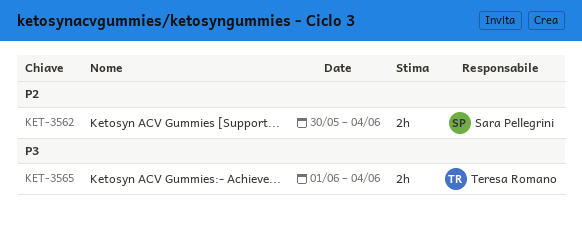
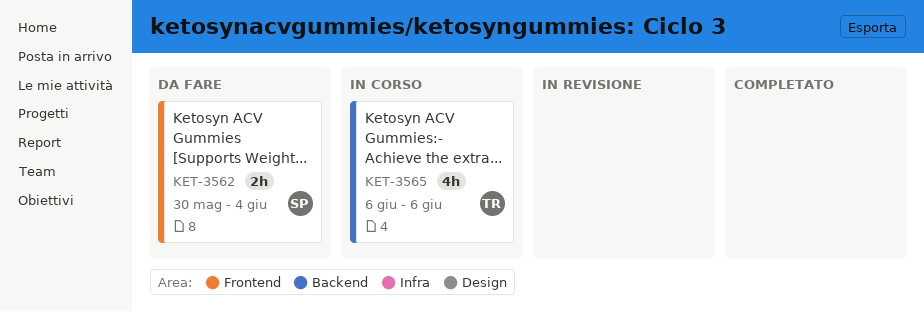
KET-3565, estimate: 2h -> 4h
KET-3565, start: Jun 1 -> Jun 6
KET-3565, due: Jun 4 -> Jun 6

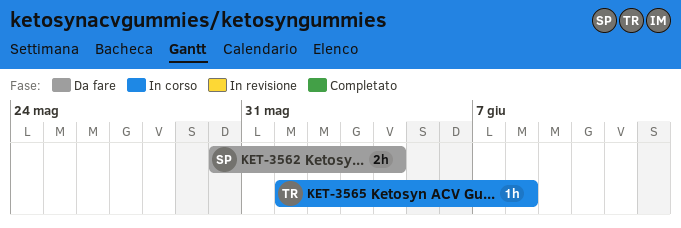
KET-3565, estimate: 4h -> 1h
KET-3565, start: Jun 6 -> Jun 1
KET-3565, due: Jun 6 -> Jun 8

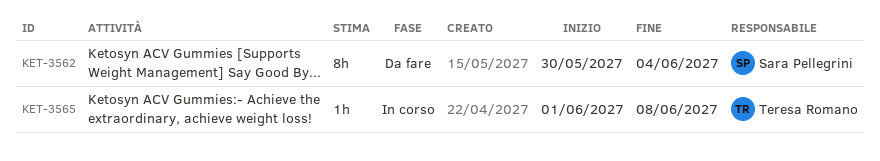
KET-3562, estimate: 2h -> 8h

